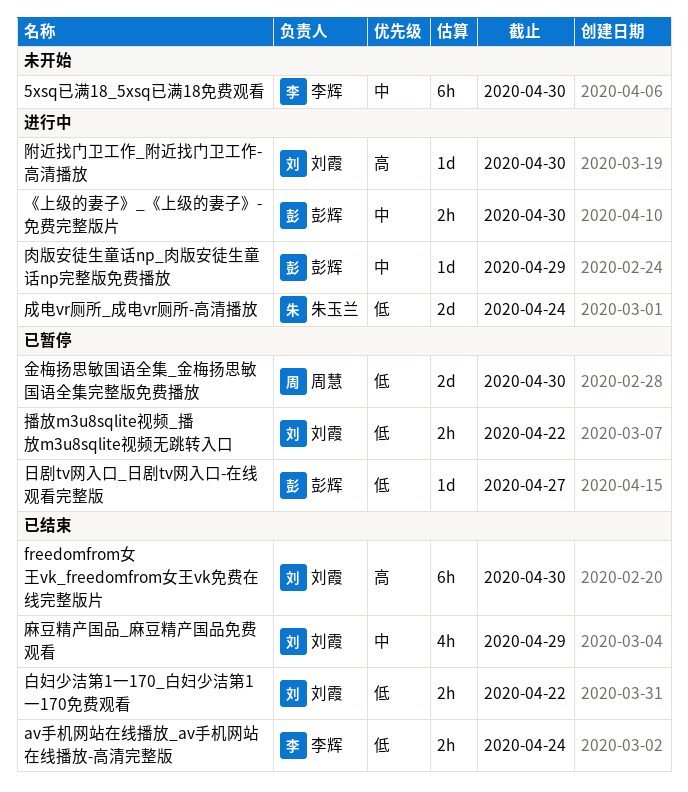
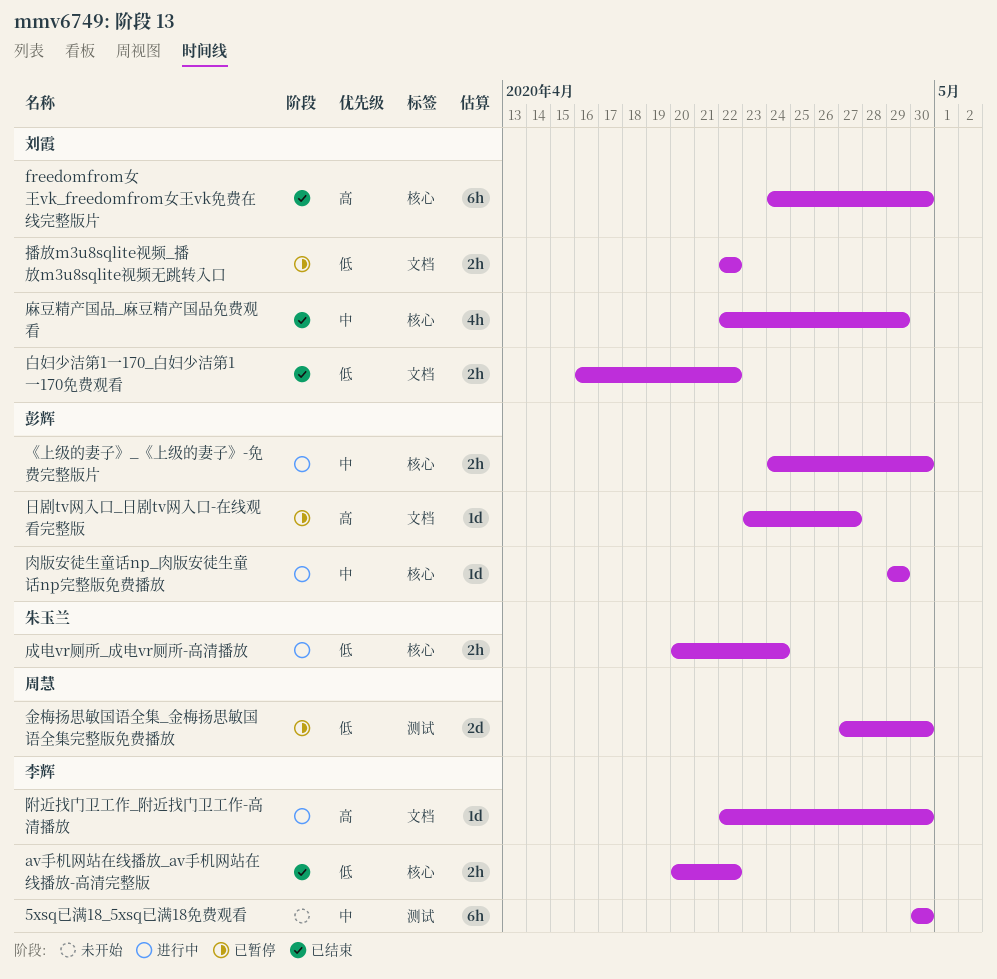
av手机网站在线播放_av手机网站在线播放-高清完整版, due: Apr 24 -> Apr 22
成电vr厕所_成电vr厕所-高清播放, estimate: 2d -> 2h
日剧tv网入口_日剧tv网入口-在线观看完整版, priority: 低 -> 高
附近找门卫工作_附近找门卫工作-高清播放, owner: 刘霞 -> 李辉

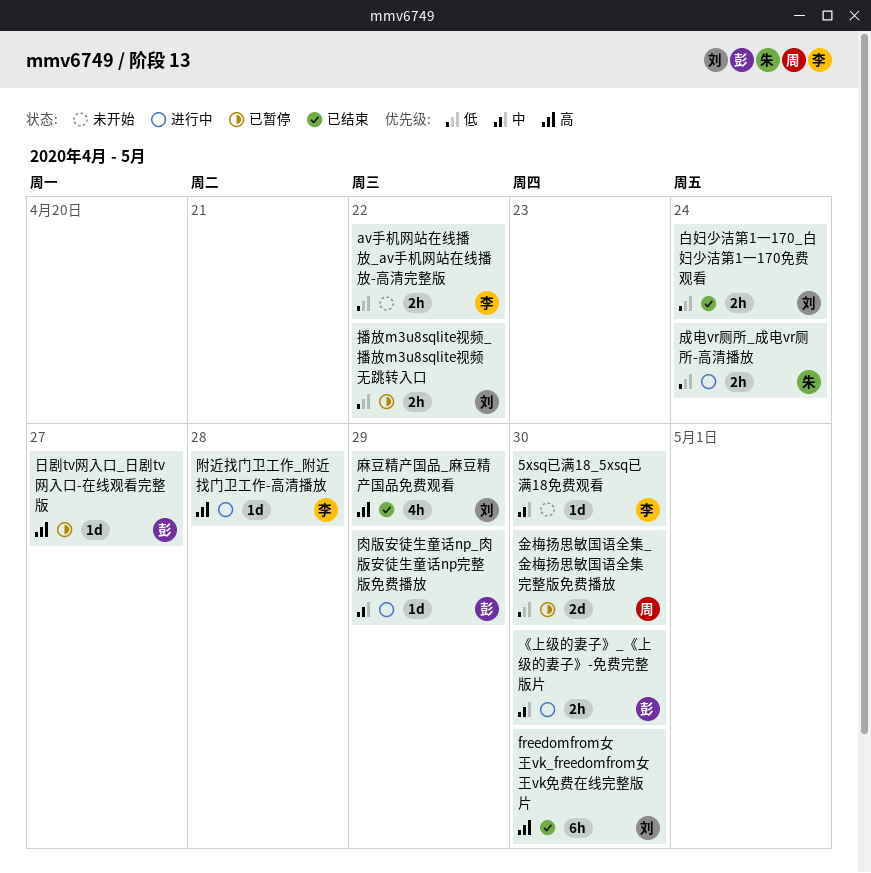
5xsq已满18_5xsq已满18免费观看, estimate: 6h -> 1d
av手机网站在线播放_av手机网站在线播放-高清完整版, status: 已结束 -> 未开始
白妇少洁第1一170_白妇少洁第1一170免费观看, due: Apr 22 -> Apr 24
附近找门卫工作_附近找门卫工作-高清播放, due: Apr 30 -> Apr 28
麻豆精产国品_麻豆精产国品免费观看, priority: 中 -> 高

